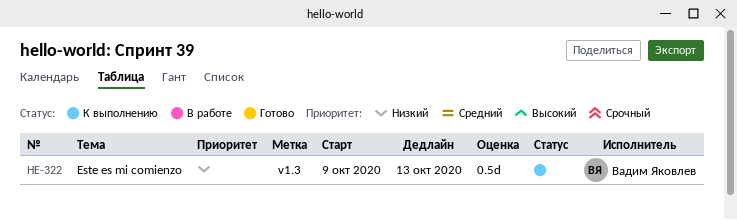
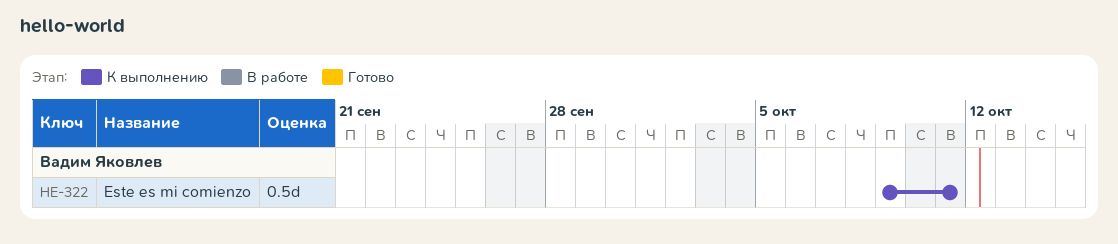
HE-322, due: Oct 13 -> Oct 11

